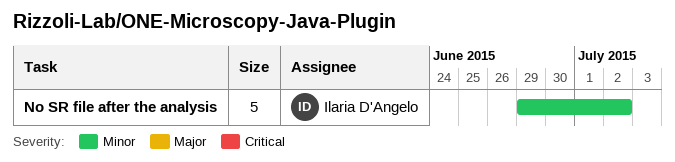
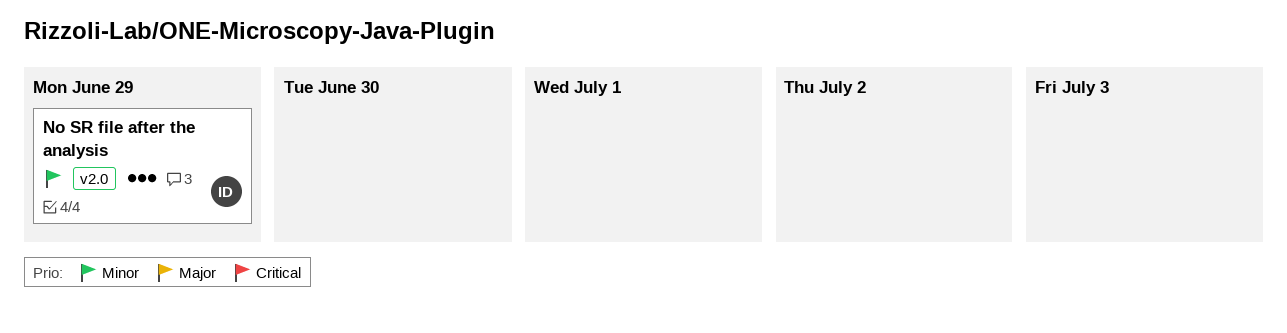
No SR file after the analysis, estimate: 5 -> 3
No SR file after the analysis, due: Jul 2 -> Jun 29

